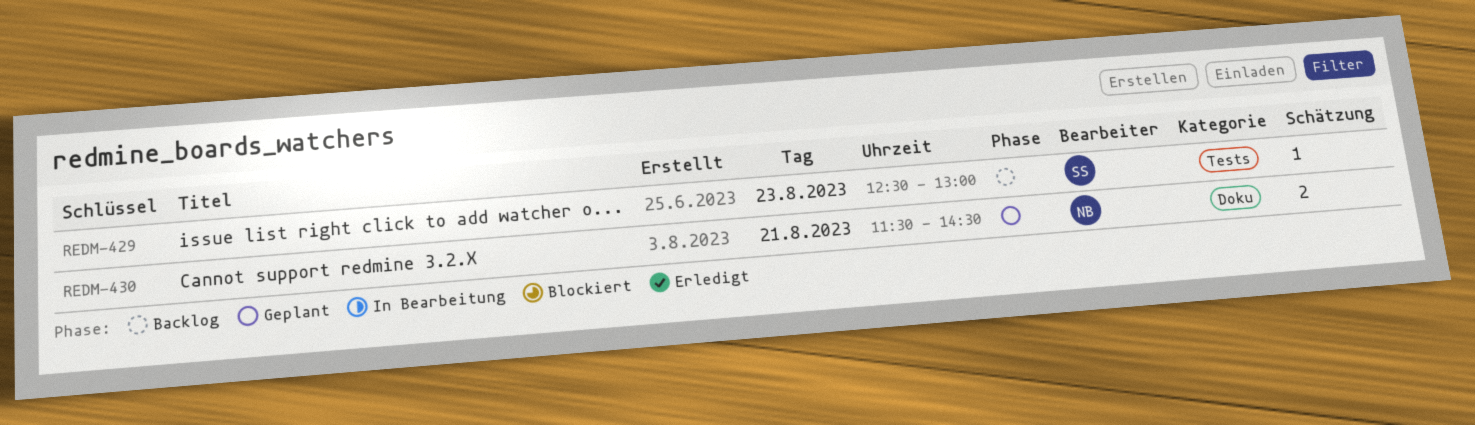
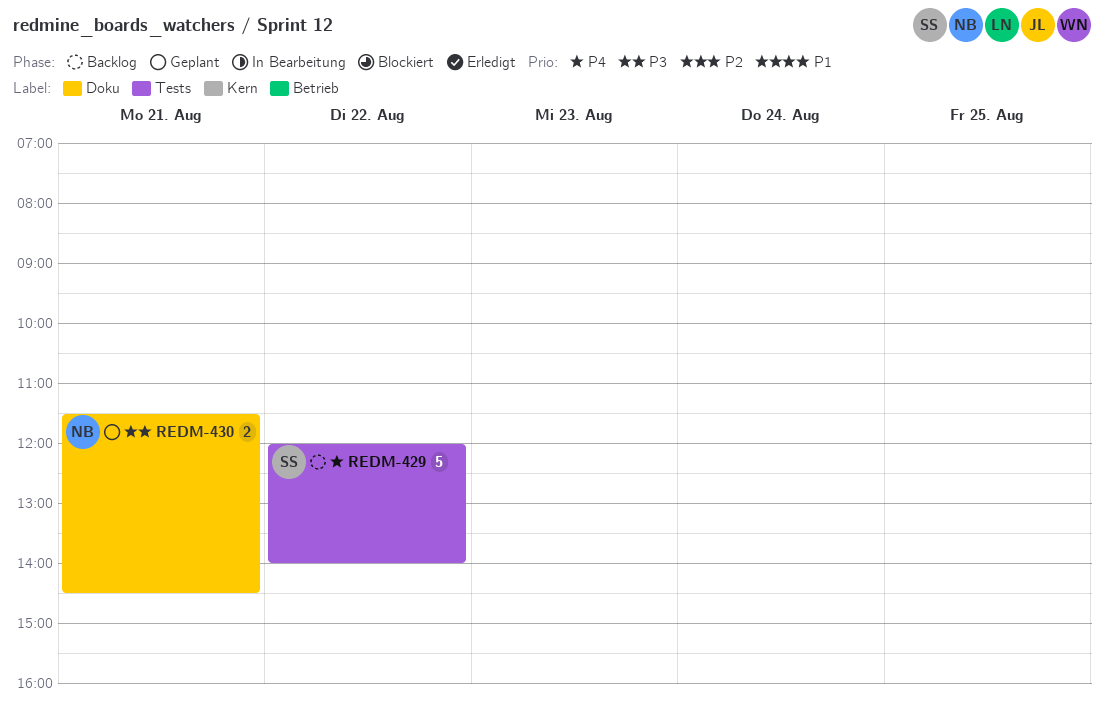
REDM-429, estimate: 1 -> 5
REDM-429, day: Aug 23 -> Aug 22
REDM-429, begins: 12:30 -> 12:00
REDM-429, ends: 13:00 -> 14:00

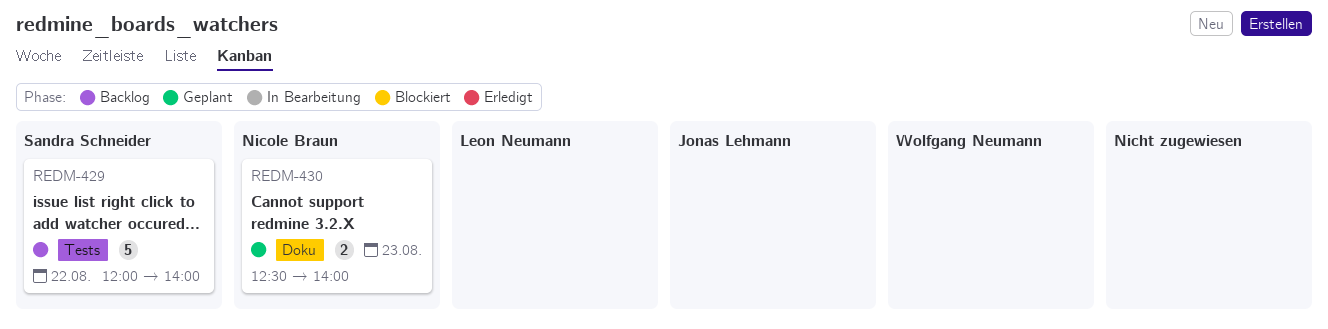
REDM-430, day: Aug 21 -> Aug 23
REDM-430, begins: 11:30 -> 12:30
REDM-430, ends: 14:30 -> 14:00

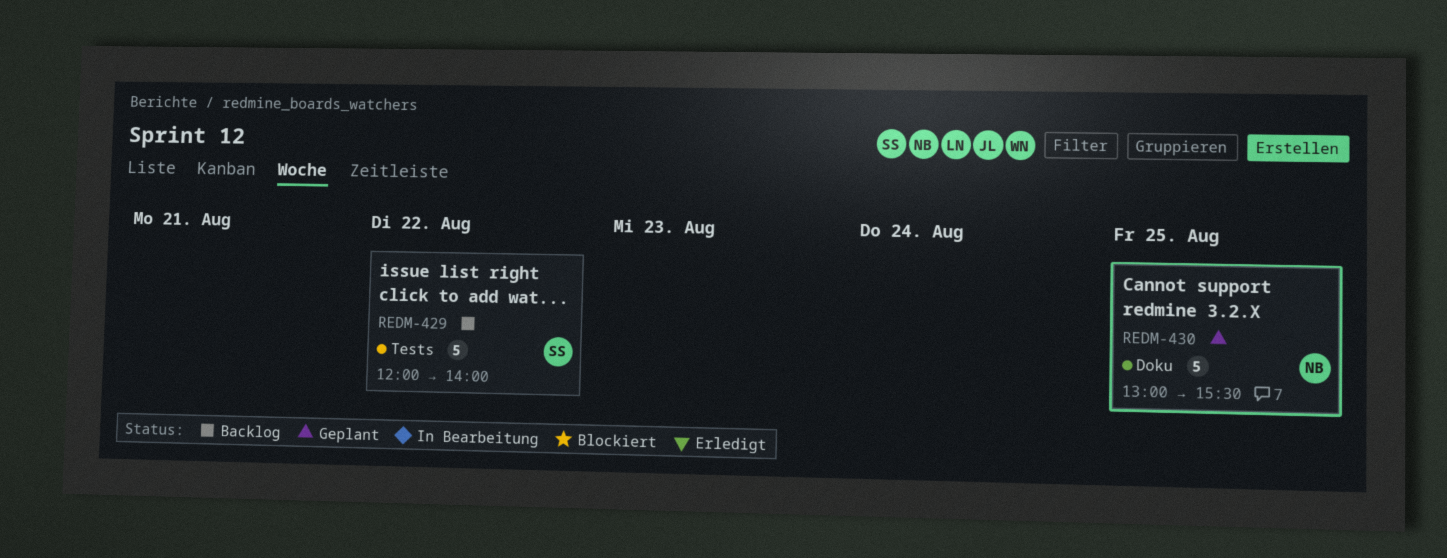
REDM-430, estimate: 2 -> 5
REDM-430, day: Aug 23 -> Aug 25
REDM-430, begins: 12:30 -> 13:00
REDM-430, ends: 14:00 -> 15:30

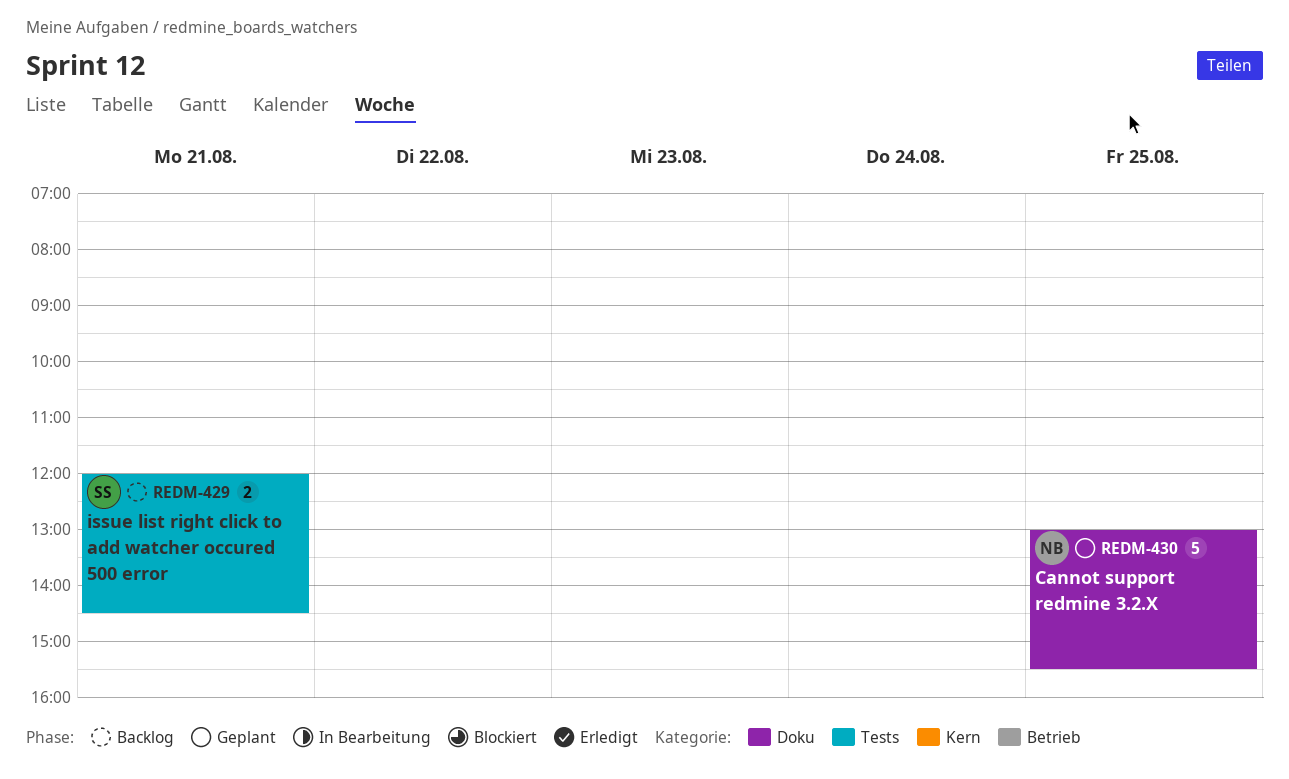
REDM-429, estimate: 5 -> 2
REDM-429, day: Aug 22 -> Aug 21
REDM-429, ends: 14:00 -> 14:30

